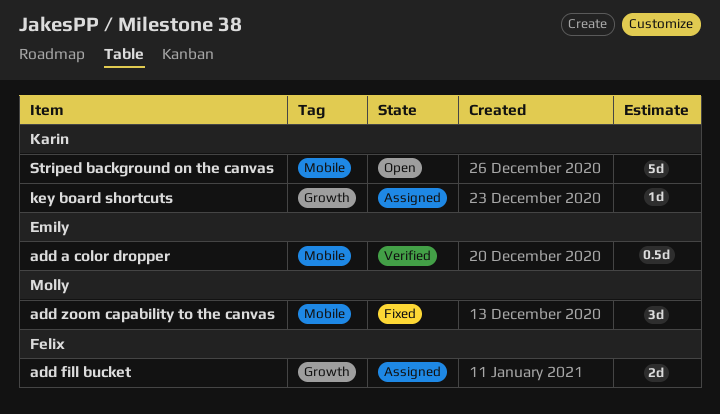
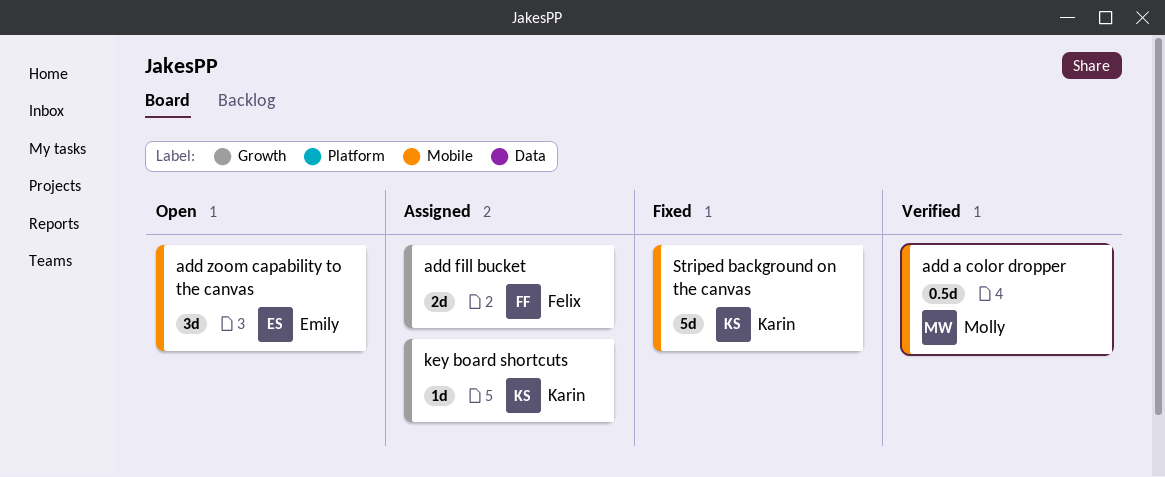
add a color dropper, owner: Emily -> Molly
add zoom capability to the canvas, status: Fixed -> Open
add zoom capability to the canvas, owner: Molly -> Emily
Striped background on the canvas, status: Open -> Fixed

